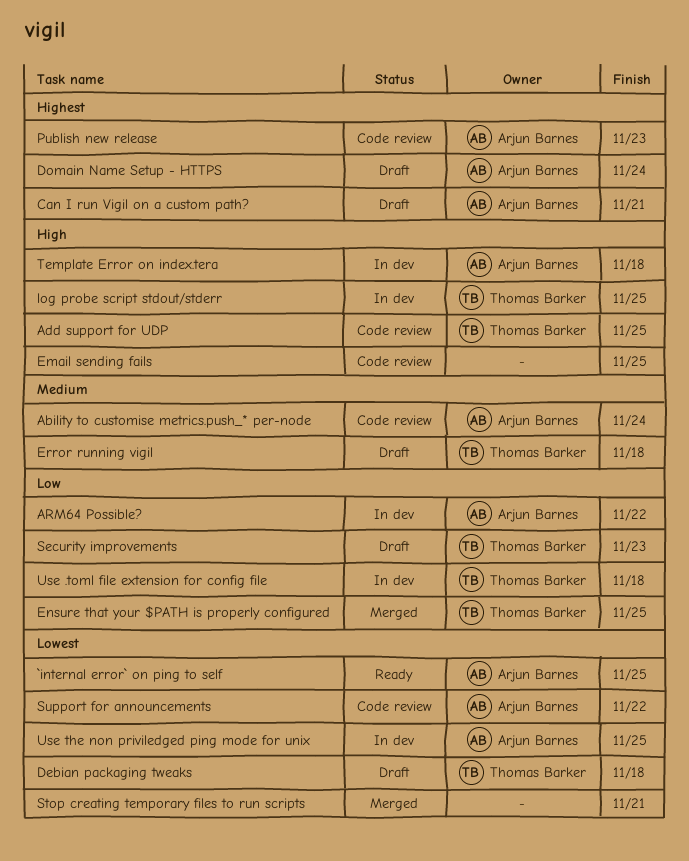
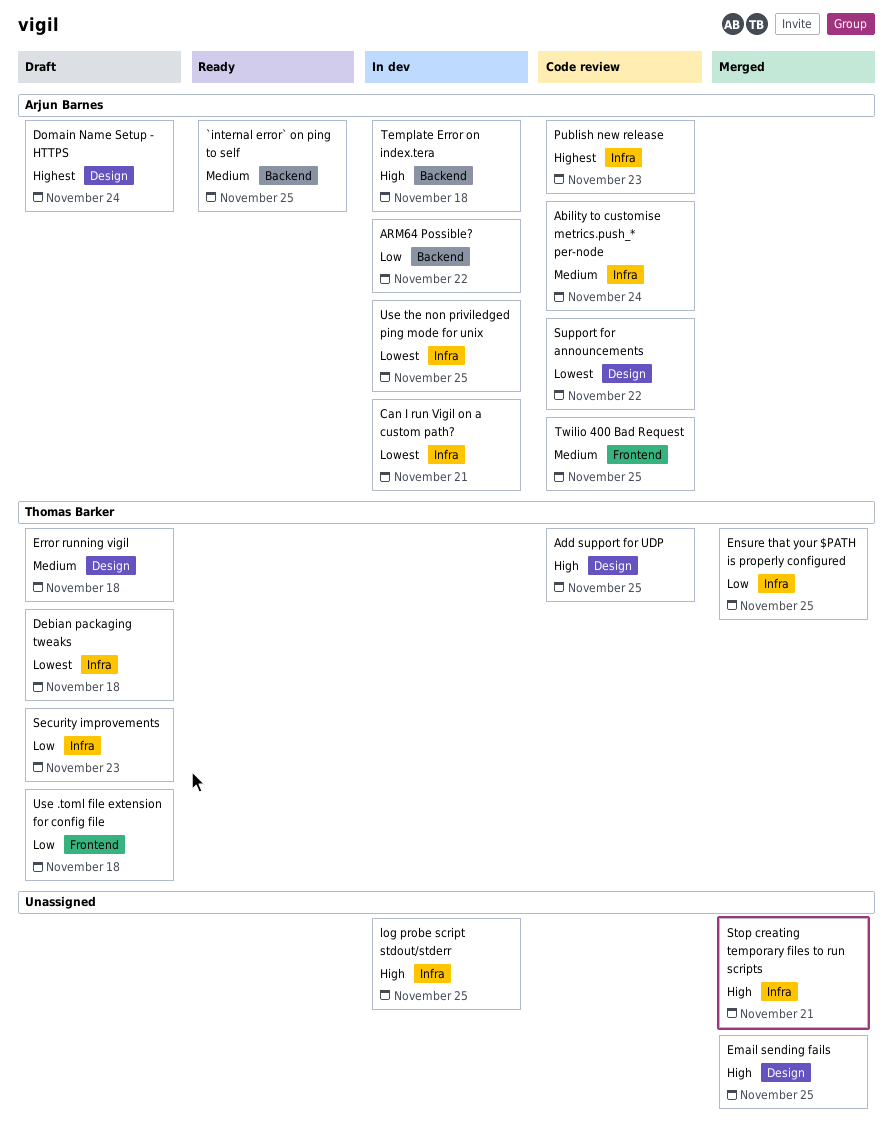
`internal error` on ping to self, priority: Lowest -> Medium
Can I run Vigil on a custom path?, status: Draft -> In dev
Can I run Vigil on a custom path?, priority: Highest -> Lowest
Email sending fails, status: Code review -> Merged
log probe script stdout/stderr, owner: Thomas Barker -> none
Stop creating temporary files to run scripts, priority: Lowest -> High
Twilio 400 Bad Request: none -> present
Use .toml file extension for config file, status: In dev -> Draft

